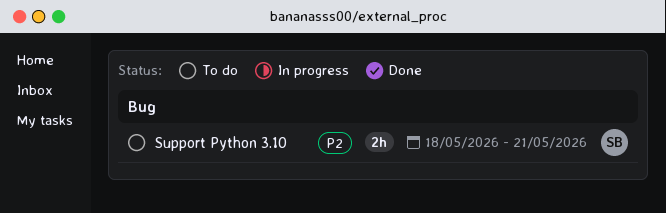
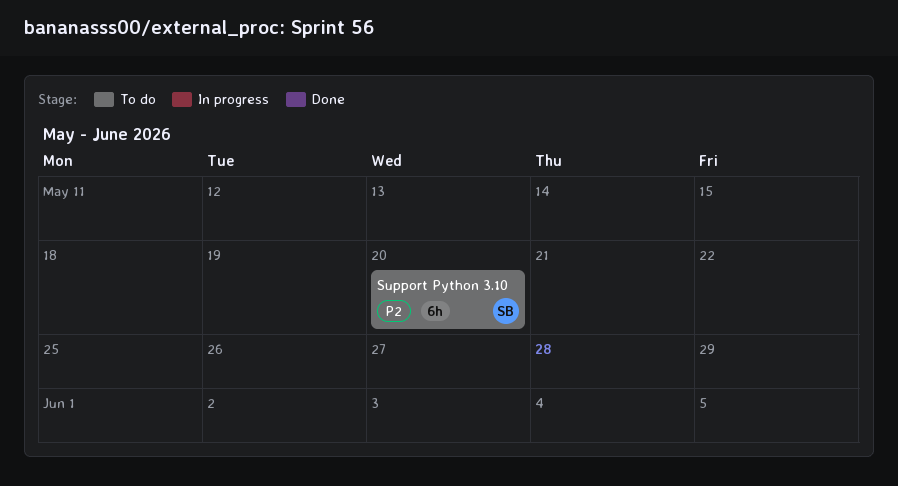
Support Python 3.10, estimate: 2h -> 6h
Support Python 3.10, due: May 21 -> May 20

